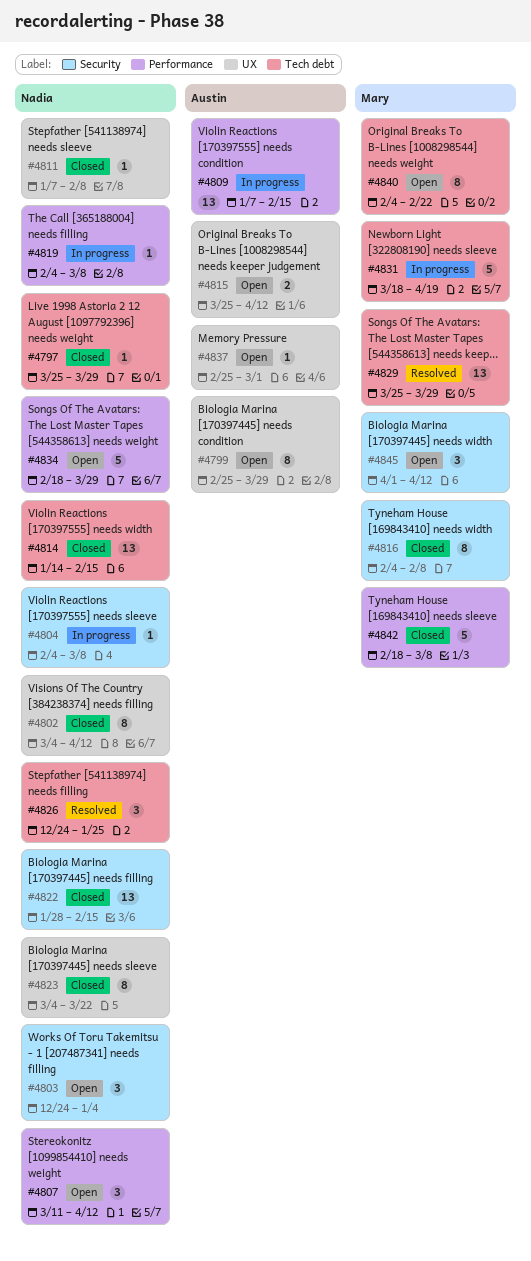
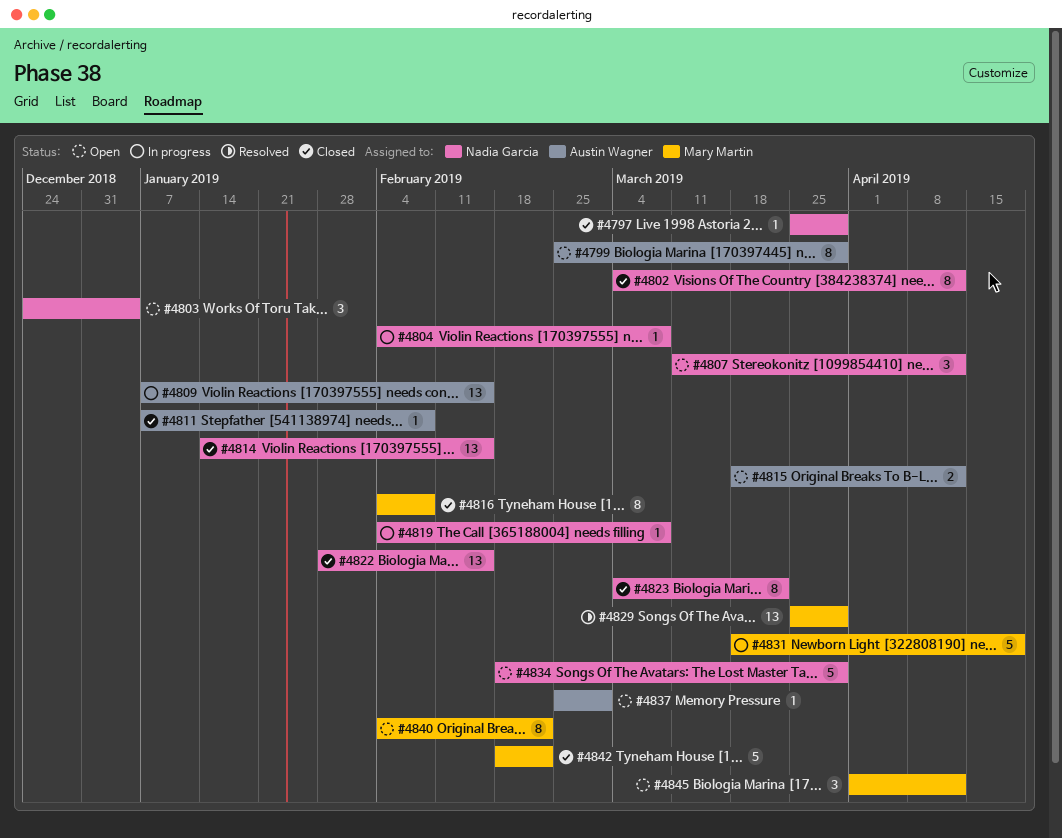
#4811, owner: Nadia Garcia -> Austin Wagner
#4815, start: Mar 25 -> Mar 18
#4826: present -> none
#4842, due: Mar 8 -> Feb 22

